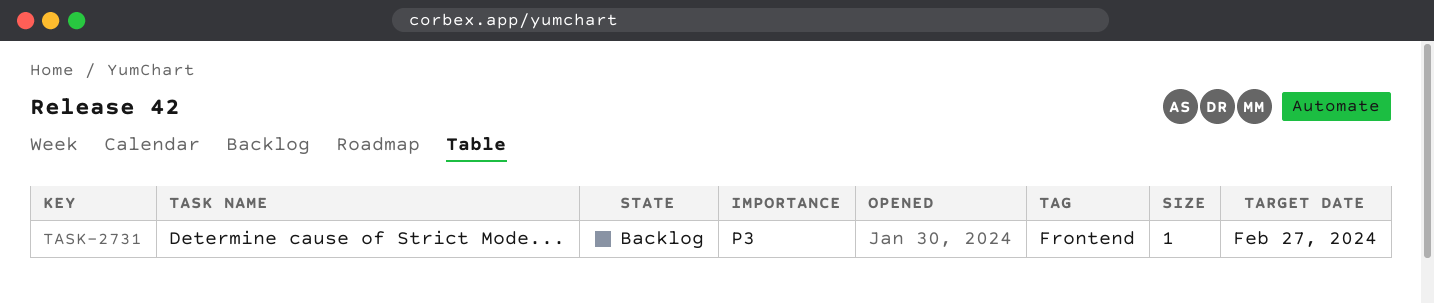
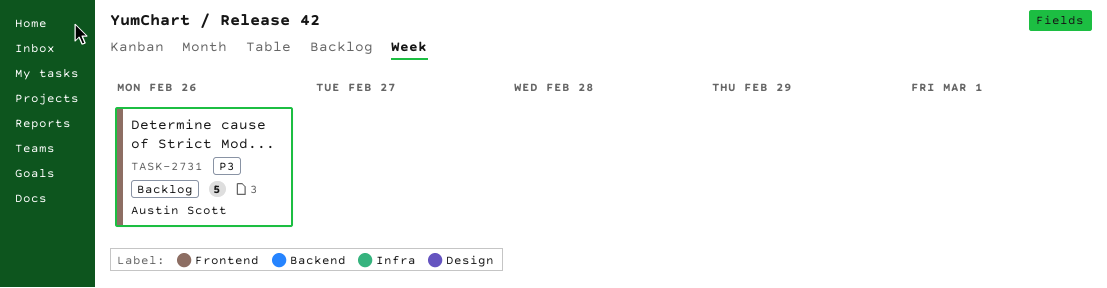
TASK-2731, estimate: 1 -> 5
TASK-2731, due: Feb 27 -> Feb 26

